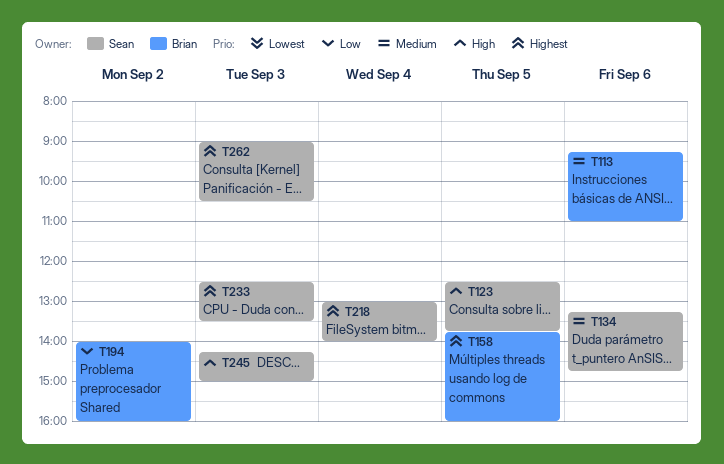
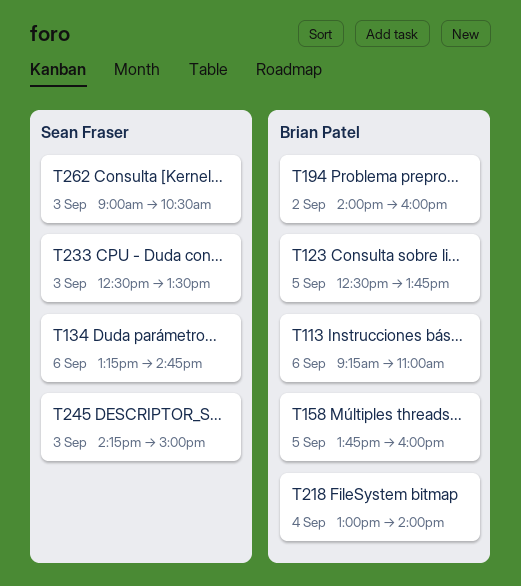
T123, owner: Sean Fraser -> Brian Patel
T218, owner: Sean Fraser -> Brian Patel

